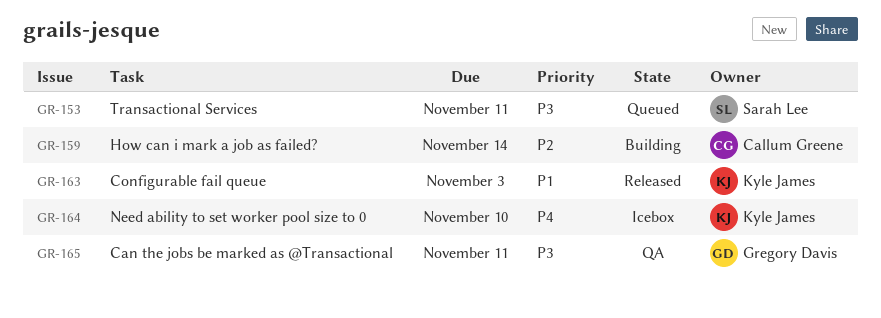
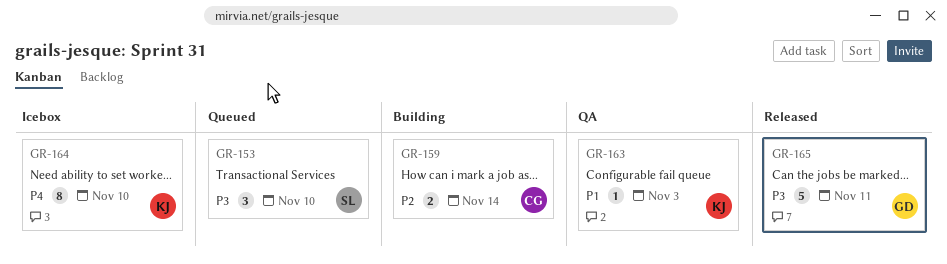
GR-153, due: Nov 11 -> Nov 10
GR-163, status: Released -> QA
GR-165, status: QA -> Released

